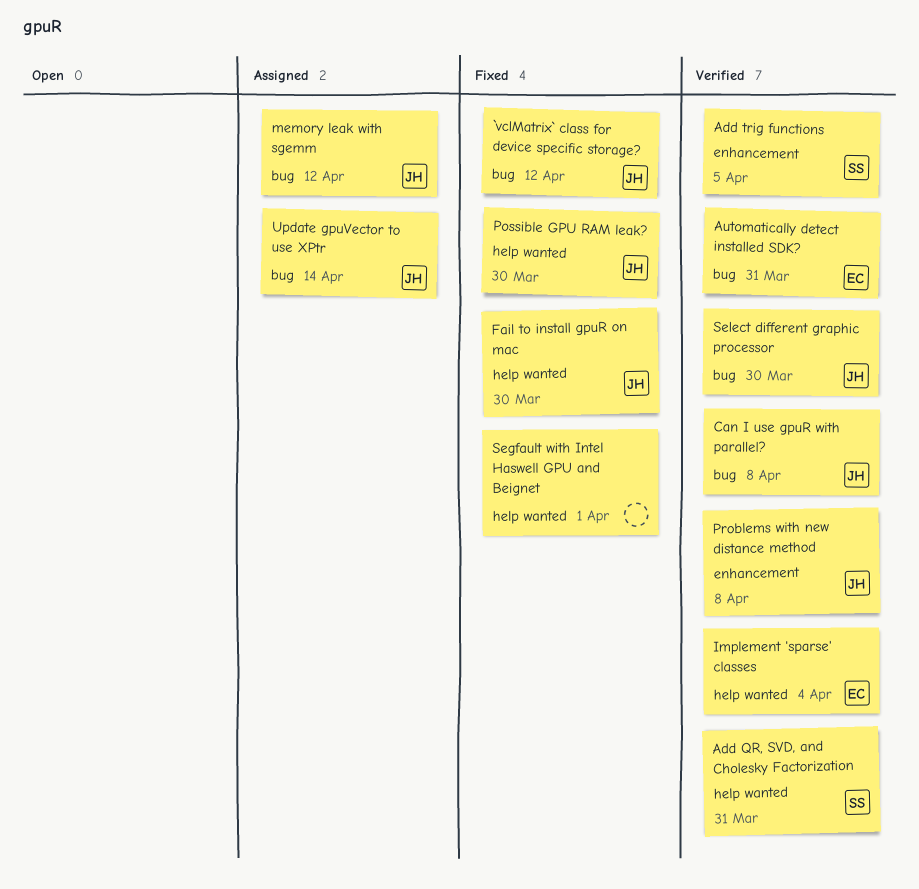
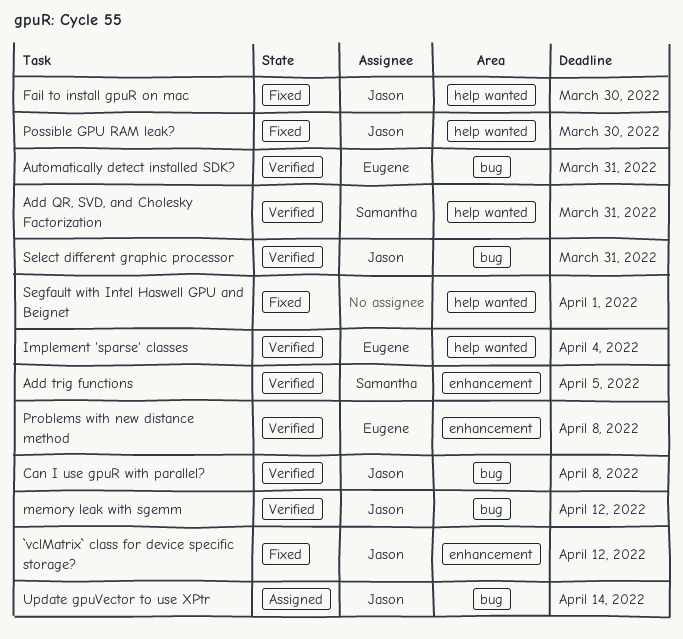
`vclMatrix` class for device specific storage?, label: bug -> enhancement
memory leak with sgemm, status: Assigned -> Verified
Problems with new distance method, owner: Jason -> Eugene
Select different graphic processor, due: Mar 30 -> Mar 31

